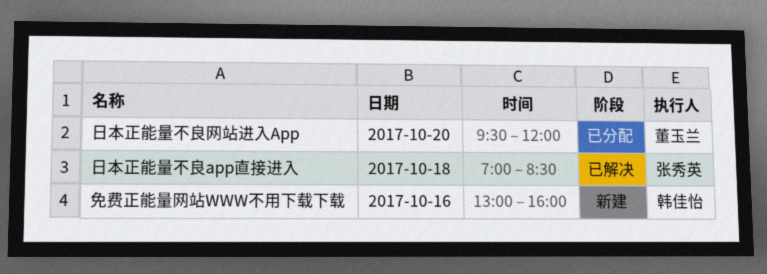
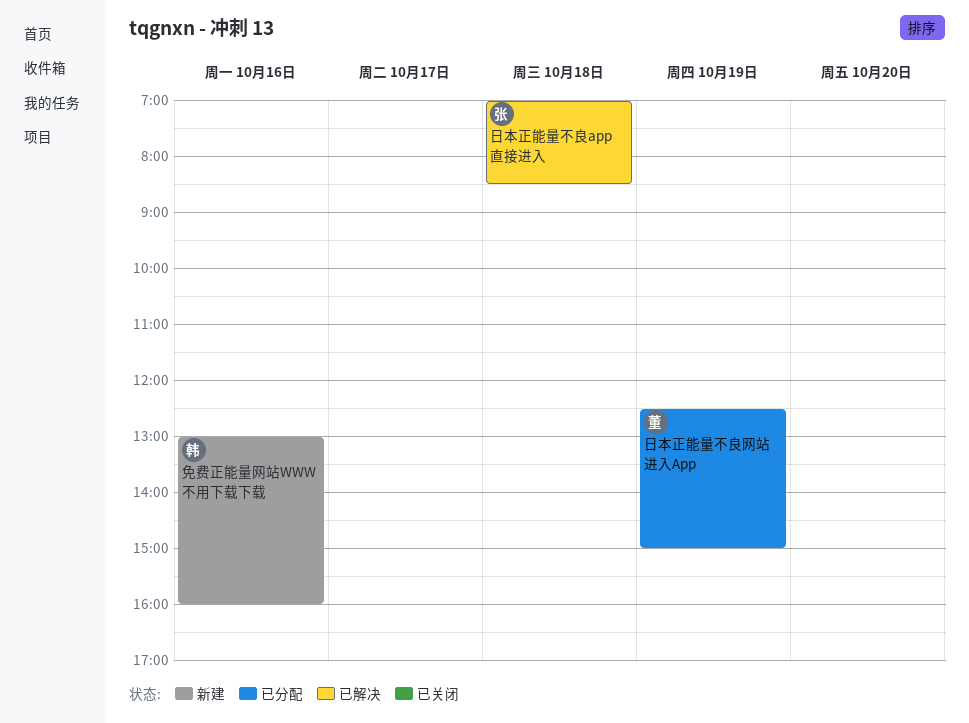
日本正能量不良网站进入App, day: Oct 20 -> Oct 19
日本正能量不良网站进入App, begins: 09:30 -> 12:30
日本正能量不良网站进入App, ends: 12:00 -> 15:00

